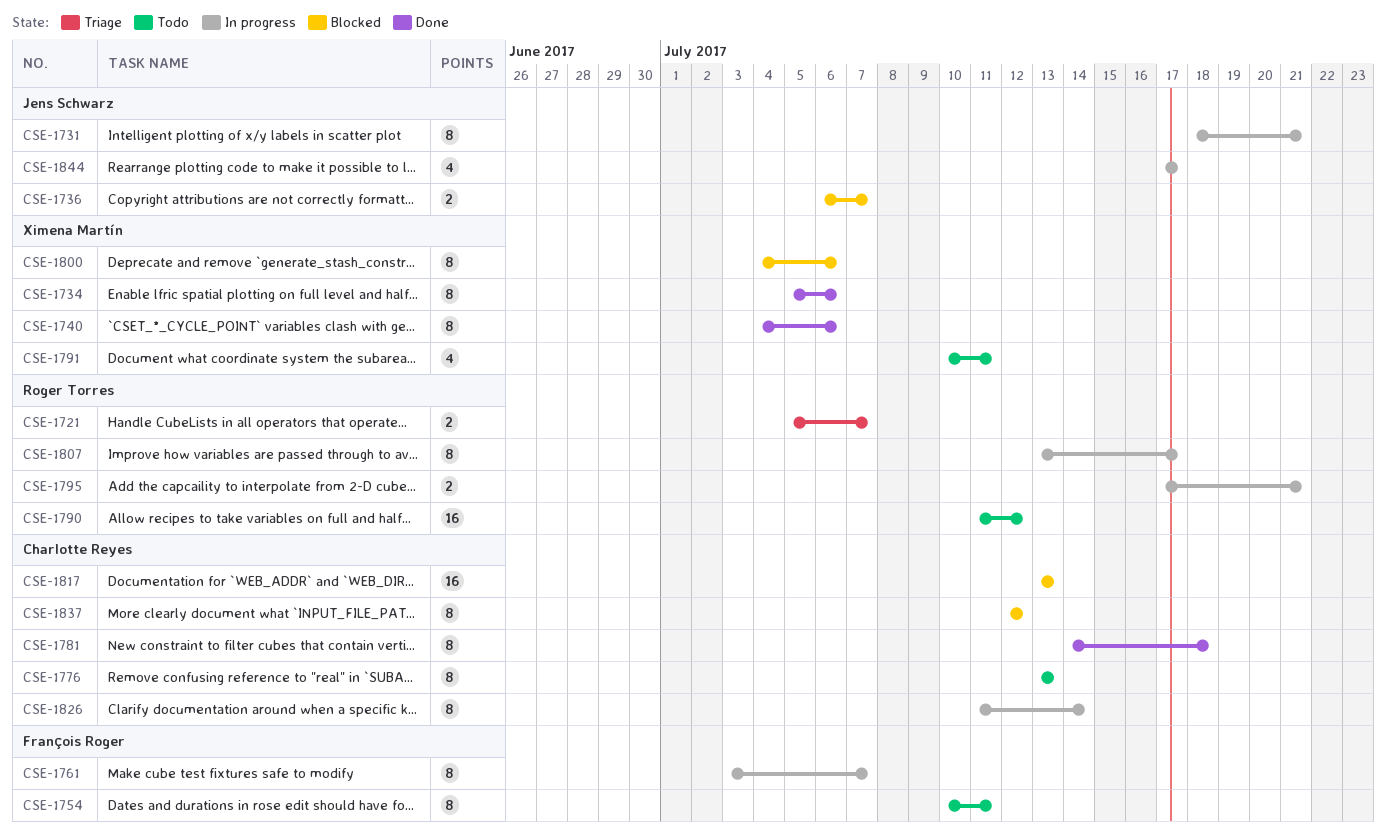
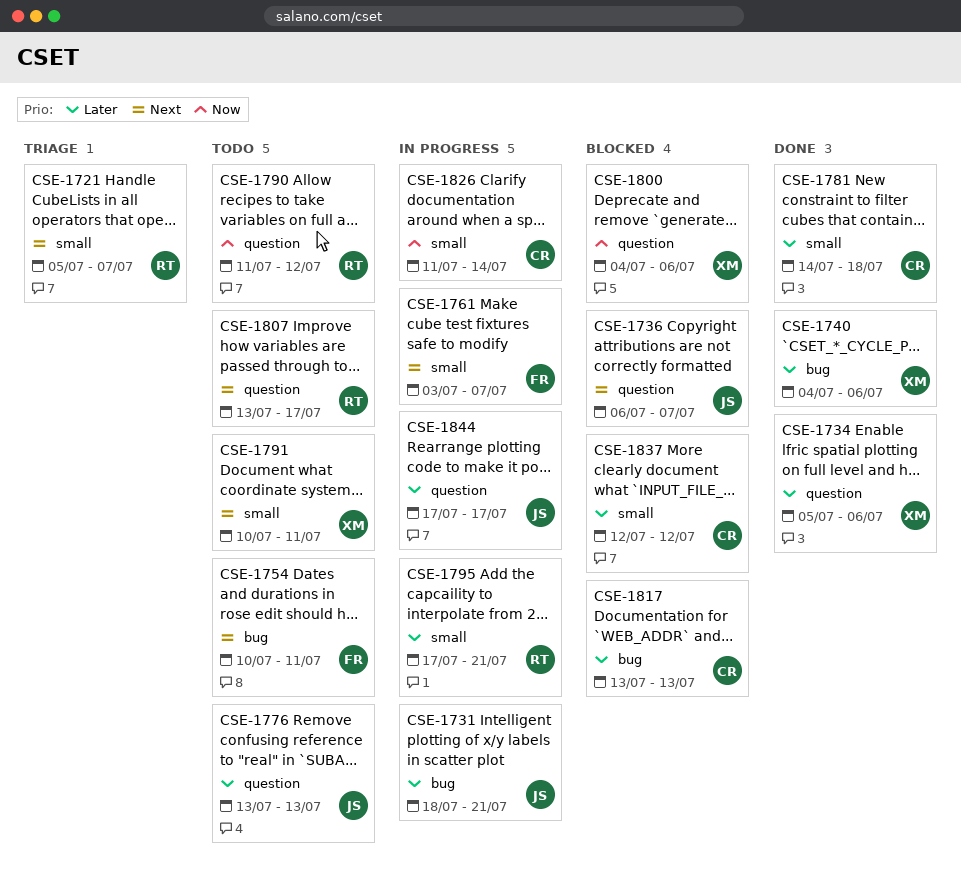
CSE-1776, owner: Charlotte Reyes -> Jens Schwarz
CSE-1807, status: In progress -> Todo

